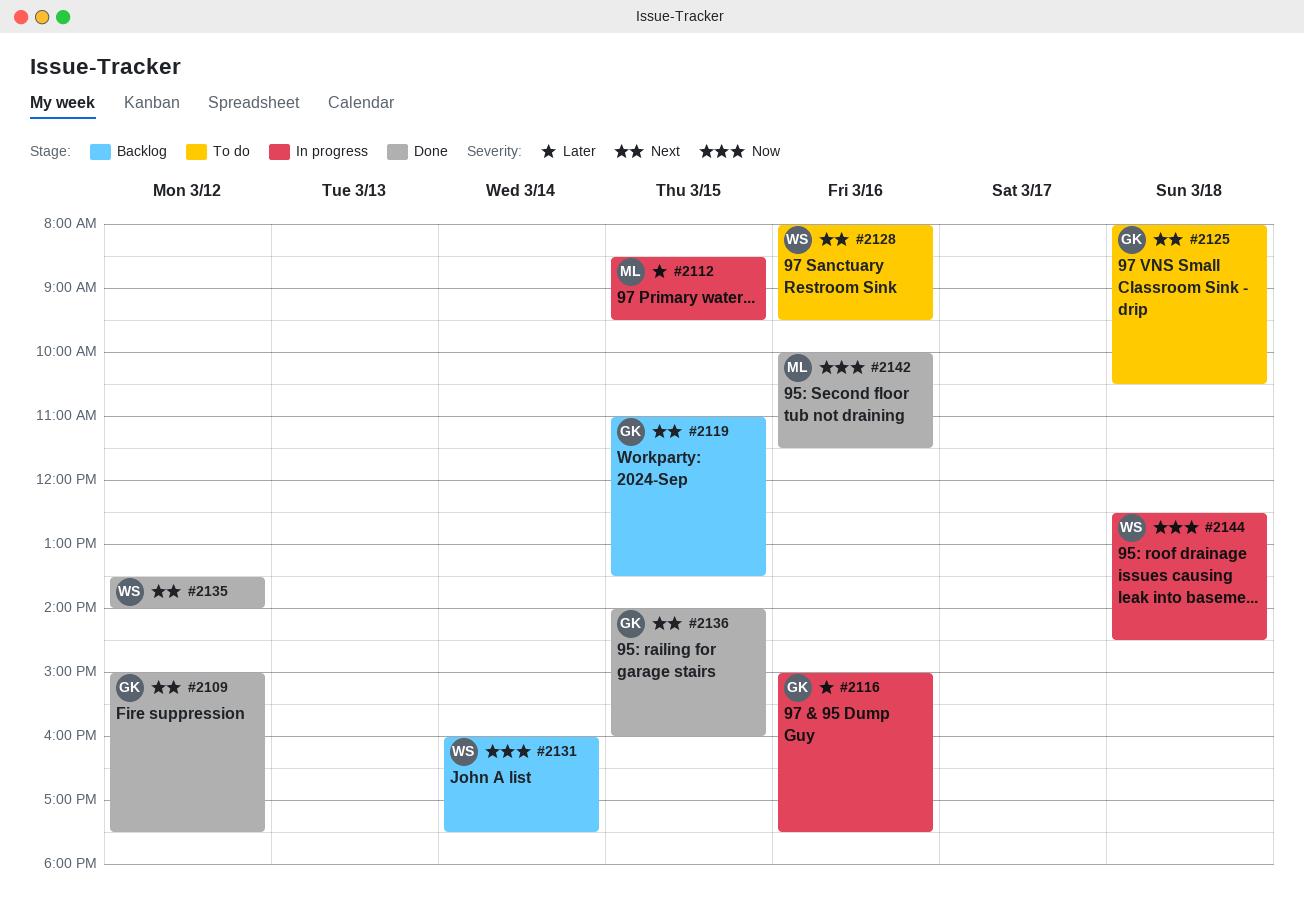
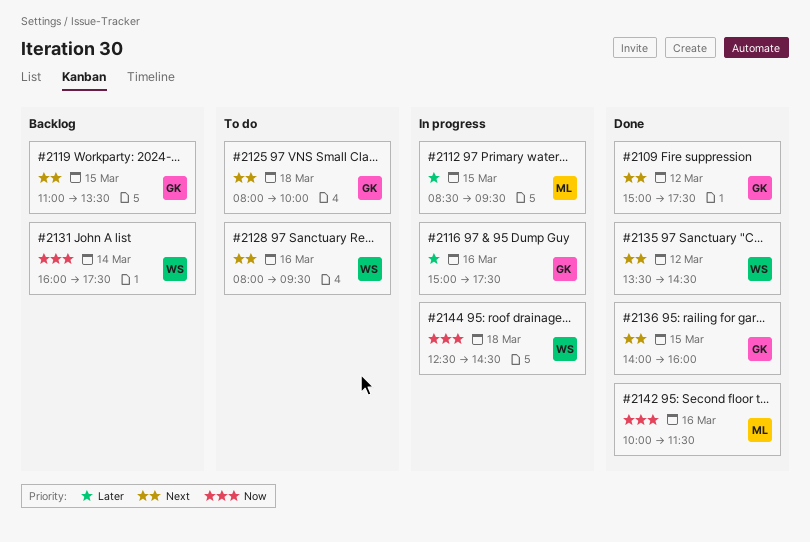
#2125, ends: 10:30 -> 10:00
#2135, ends: 14:00 -> 14:30

